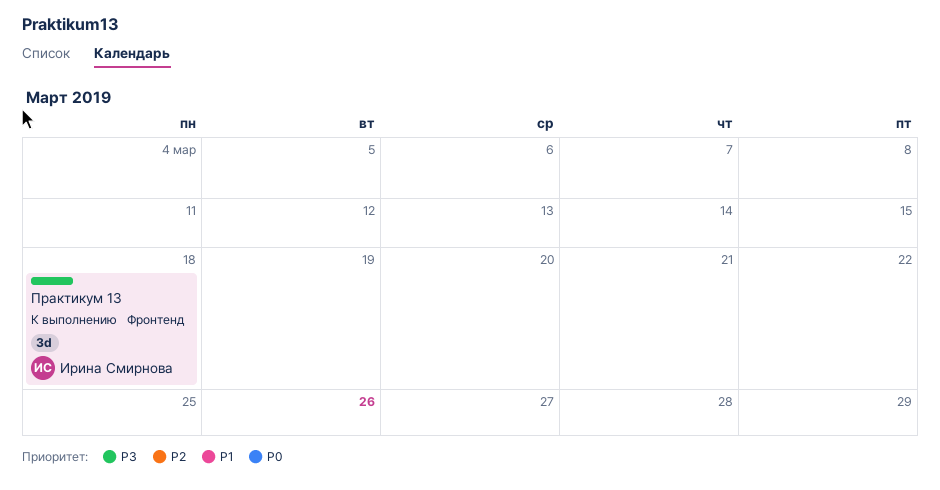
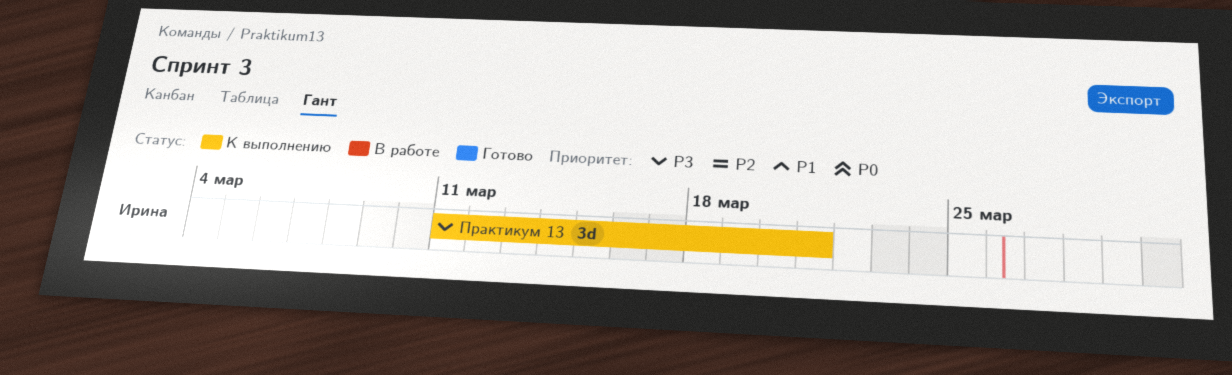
Практикум 13, due: Mar 18 -> Mar 21

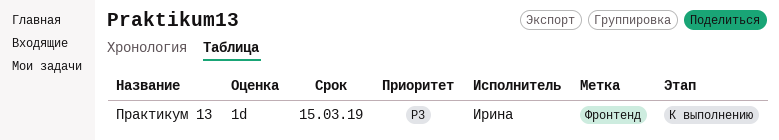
Практикум 13, estimate: 3d -> 1d
Практикум 13, due: Mar 21 -> Mar 15

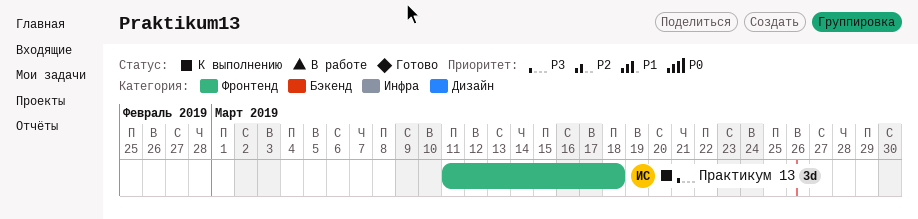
Практикум 13, estimate: 1d -> 3d
Практикум 13, due: Mar 15 -> Mar 18

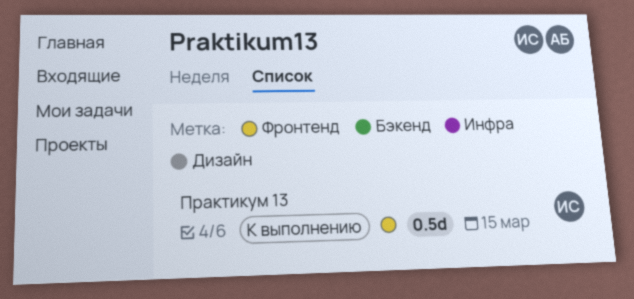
Практикум 13, estimate: 3d -> 0.5d
Практикум 13, due: Mar 18 -> Mar 15

